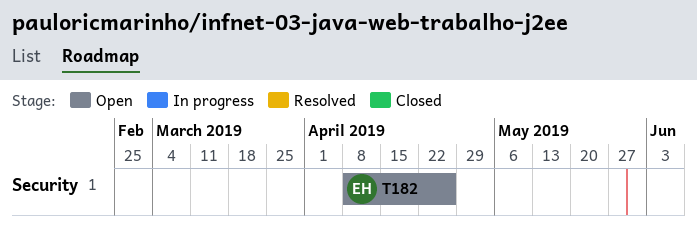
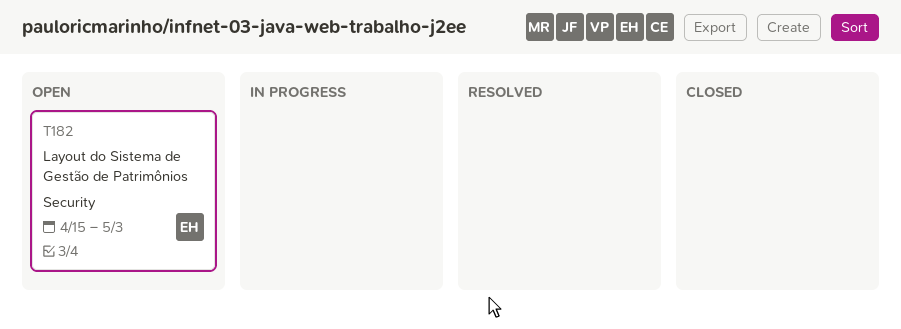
T182, start: Apr 8 -> Apr 15
T182, due: Apr 26 -> May 3

